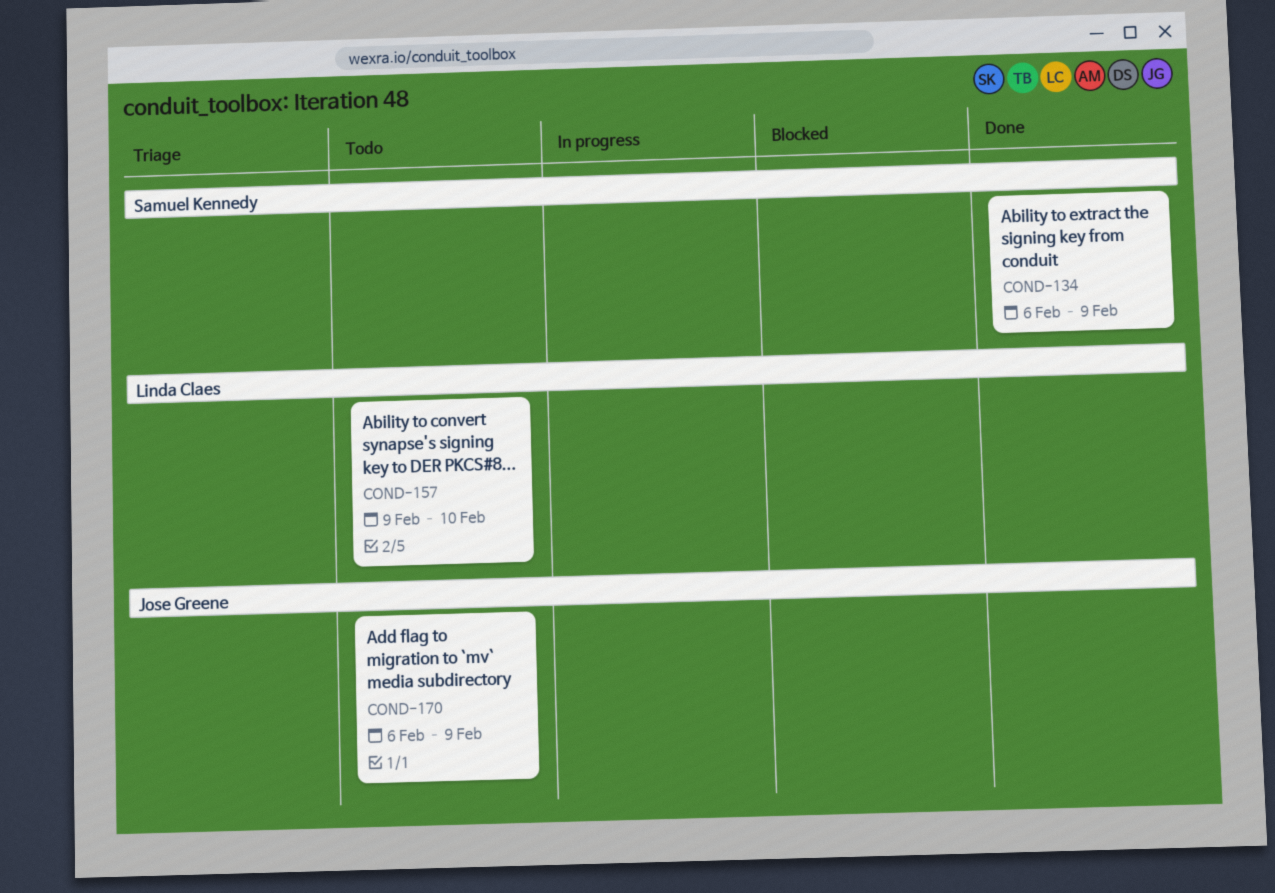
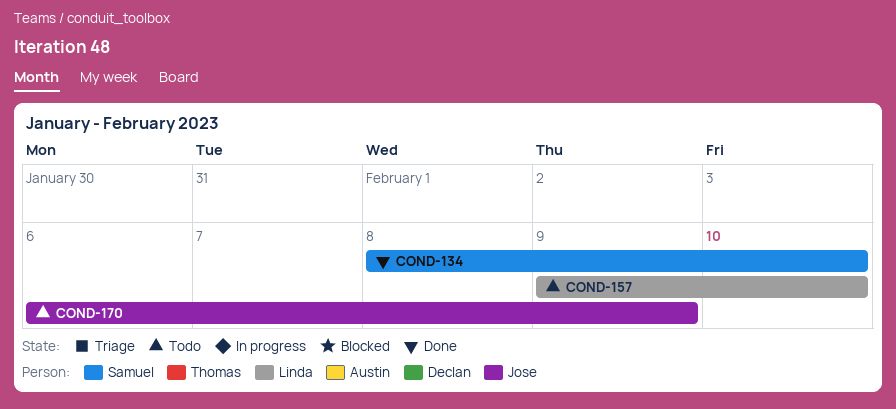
COND-134, start: Feb 6 -> Feb 8
COND-134, due: Feb 9 -> Feb 10

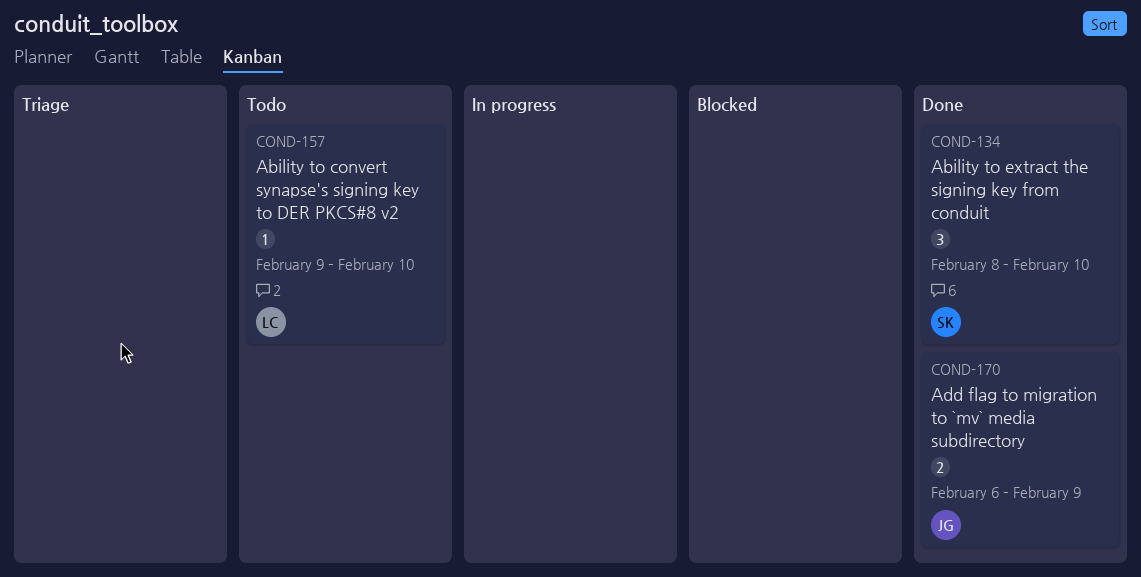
COND-170, status: Todo -> Done

